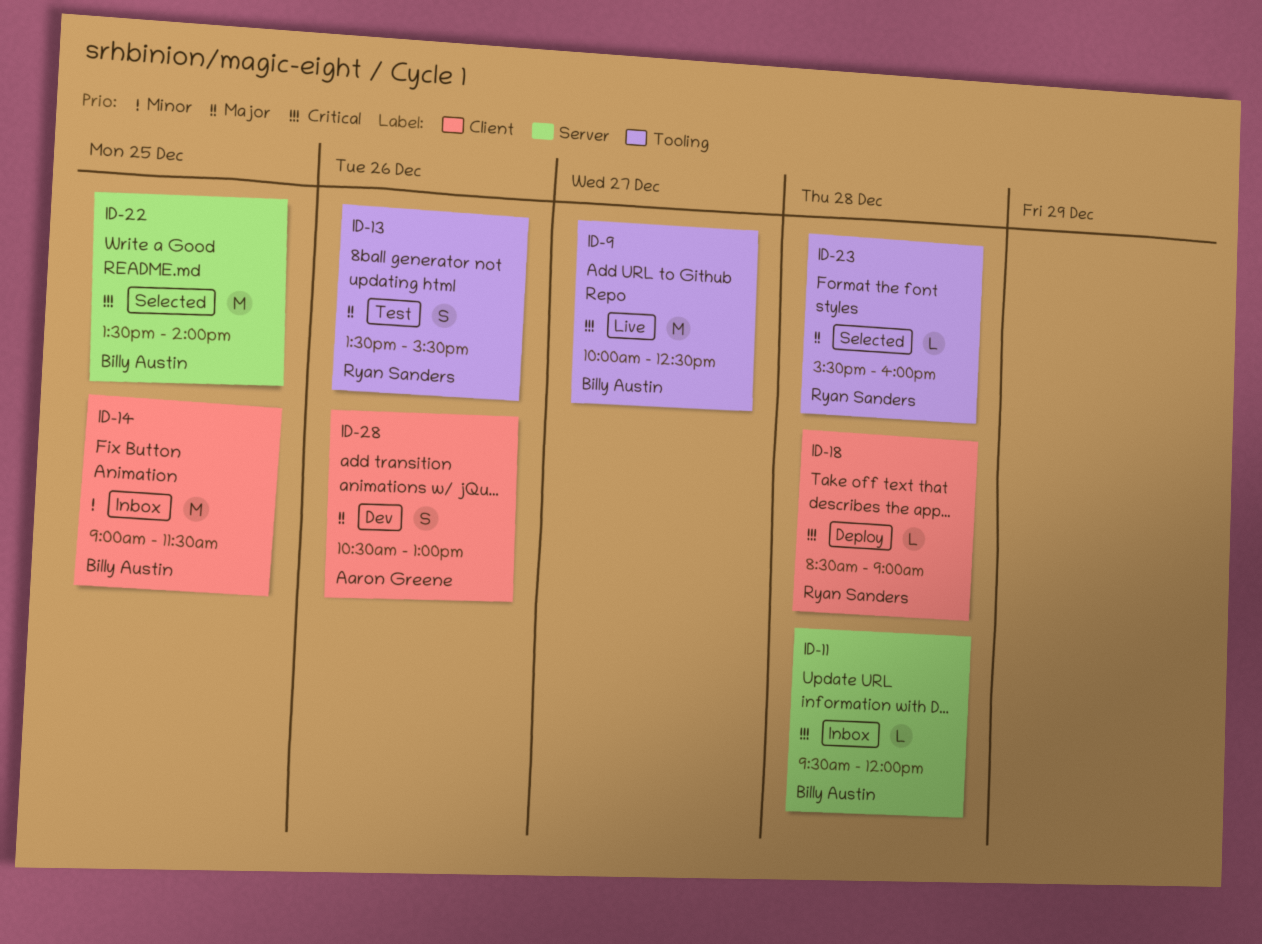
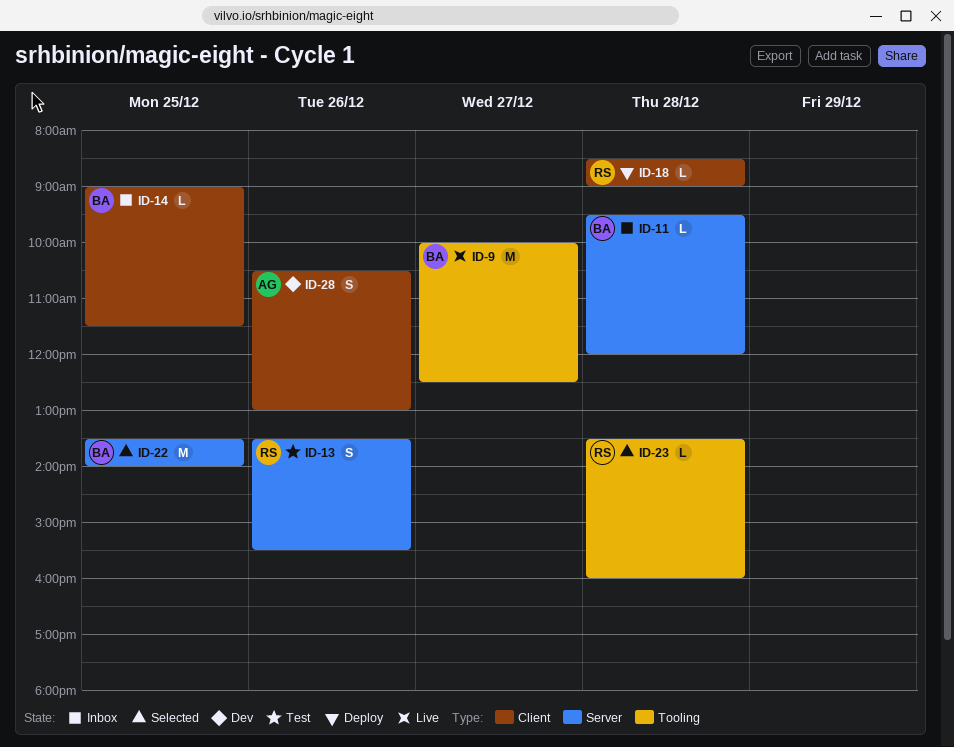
ID-13, label: Tooling -> Server
ID-14, estimate: M -> L
ID-23, begins: 15:30 -> 13:30

